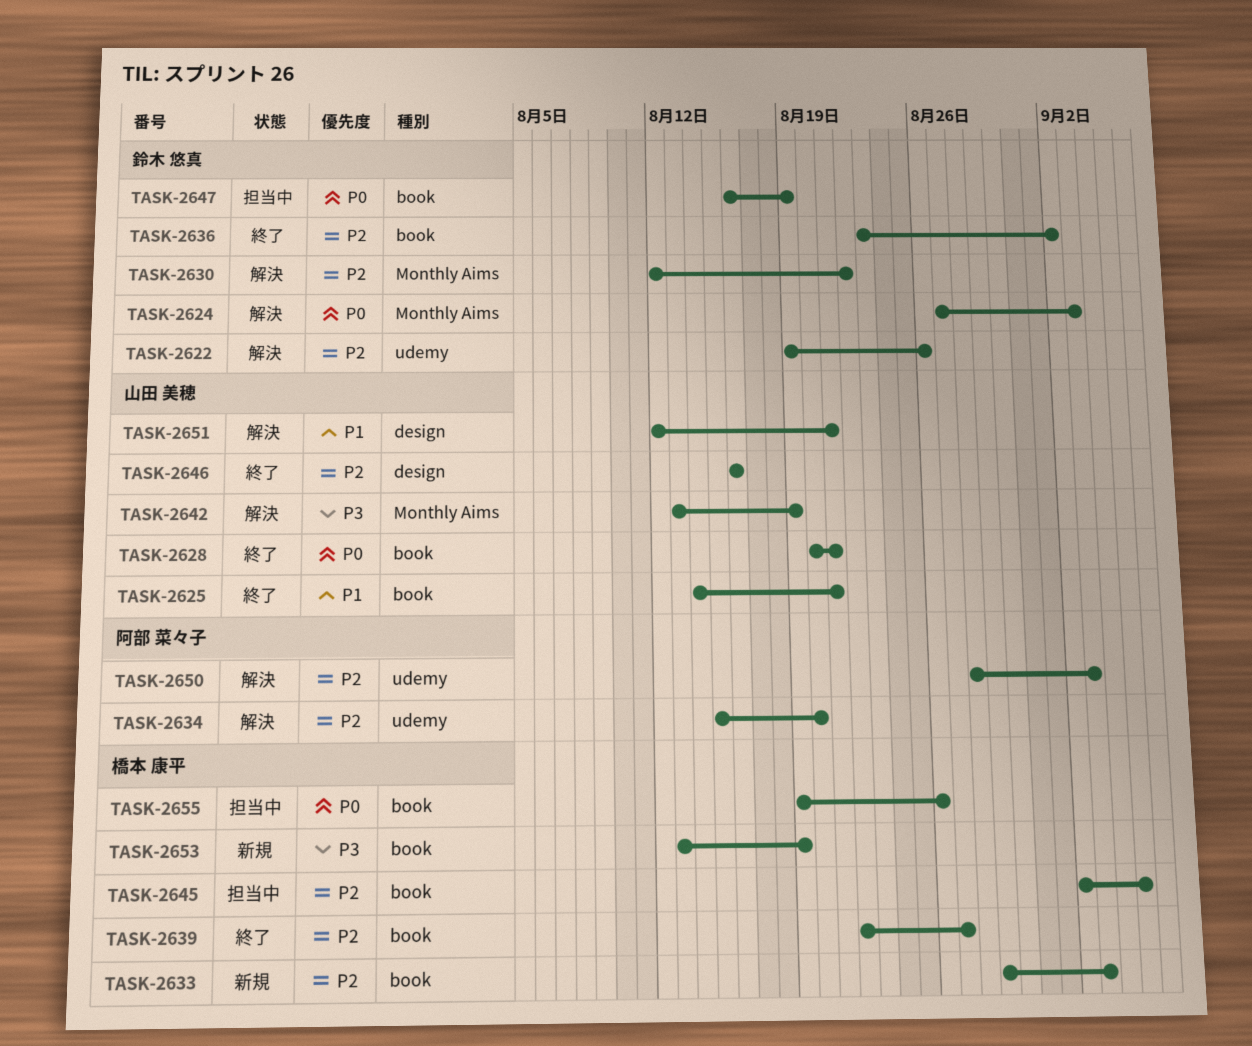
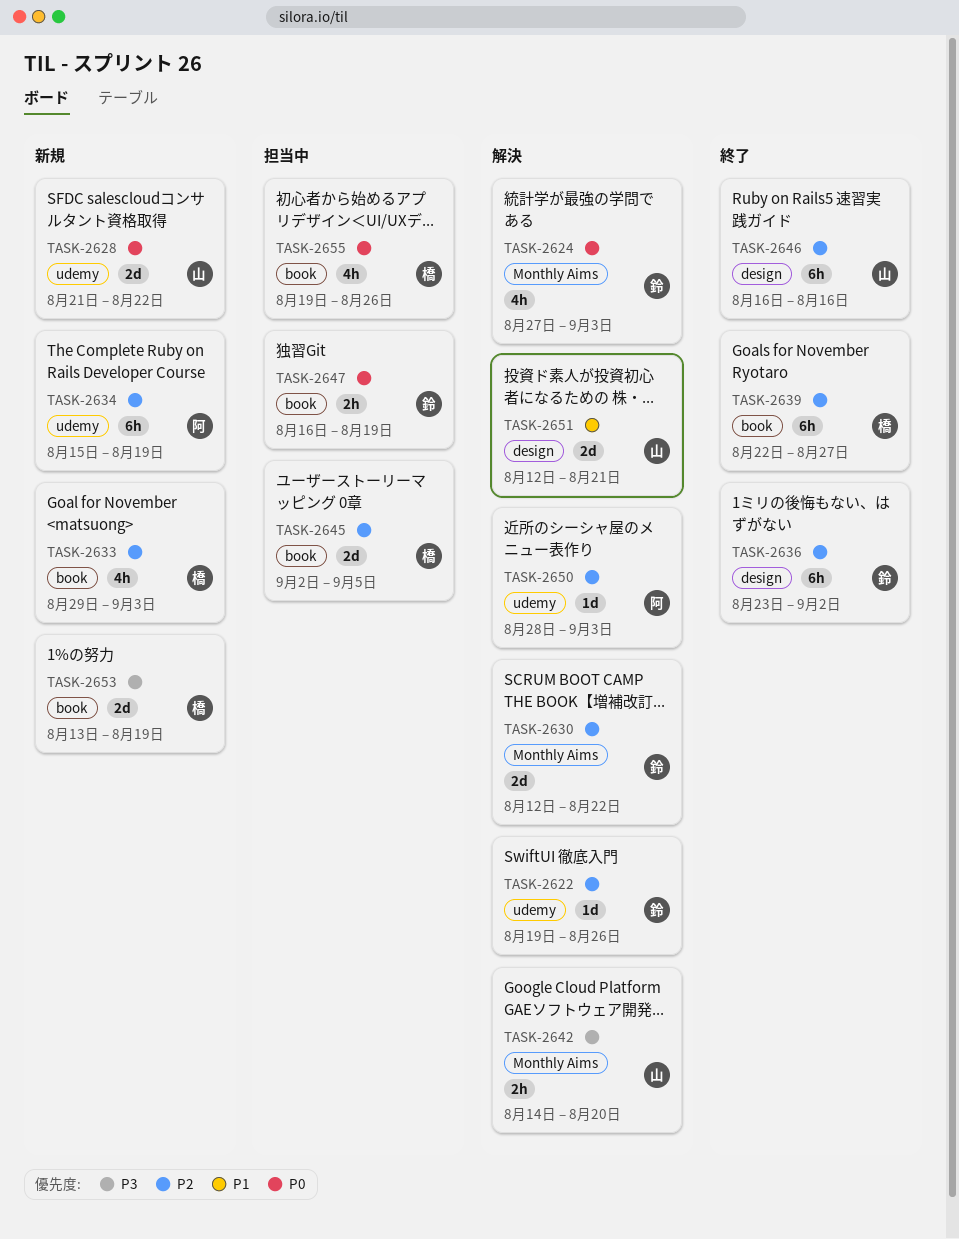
TASK-2625: present -> none
TASK-2628, status: 終了 -> 新規
TASK-2628, label: book -> udemy
TASK-2628, start: Aug 20 -> Aug 21
TASK-2628, due: Aug 21 -> Aug 22
TASK-2634, status: 解決 -> 新規
TASK-2634, due: Aug 20 -> Aug 19
TASK-2636, label: book -> design
TASK-2642, start: Aug 13 -> Aug 14
TASK-2642, due: Aug 19 -> Aug 20

